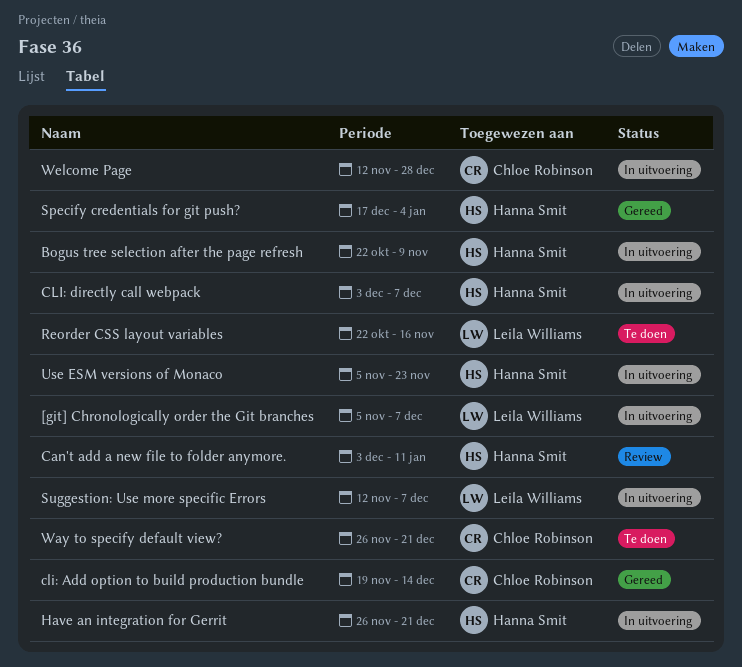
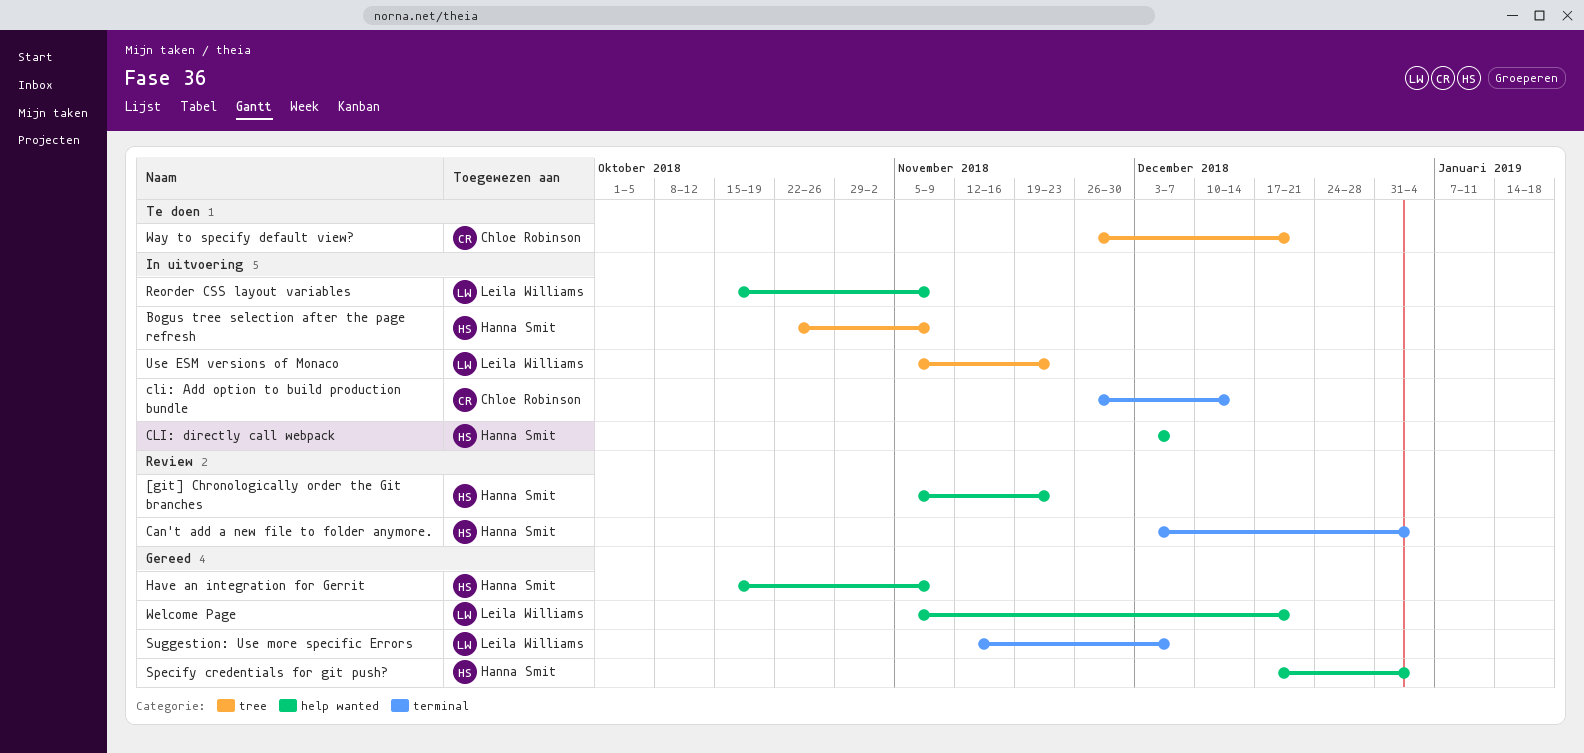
[git] Chronologically order the Git branches, status: In uitvoering -> Review
[git] Chronologically order the Git branches, owner: Leila Williams -> Hanna Smit
[git] Chronologically order the Git branches, due: Dec 7 -> Nov 23
Can't add a new file to folder anymore., due: Jan 11 -> Jan 4
cli: Add option to build production bundle, status: Gereed -> In uitvoering
cli: Add option to build production bundle, start: Nov 19 -> Nov 26
Have an integration for Gerrit, status: In uitvoering -> Gereed
Have an integration for Gerrit, start: Nov 26 -> Oct 15
Have an integration for Gerrit, due: Dec 21 -> Nov 9
Reorder CSS layout variables, status: Te doen -> In uitvoering
Reorder CSS layout variables, start: Oct 22 -> Oct 15
Reorder CSS layout variables, due: Nov 16 -> Nov 9
Suggestion: Use more specific Errors, status: In uitvoering -> Gereed
Use ESM versions of Monaco, owner: Hanna Smit -> Leila Williams
Welcome Page, status: In uitvoering -> Gereed
Welcome Page, owner: Chloe Robinson -> Leila Williams
Welcome Page, start: Nov 12 -> Nov 5
Welcome Page, due: Dec 28 -> Dec 21

